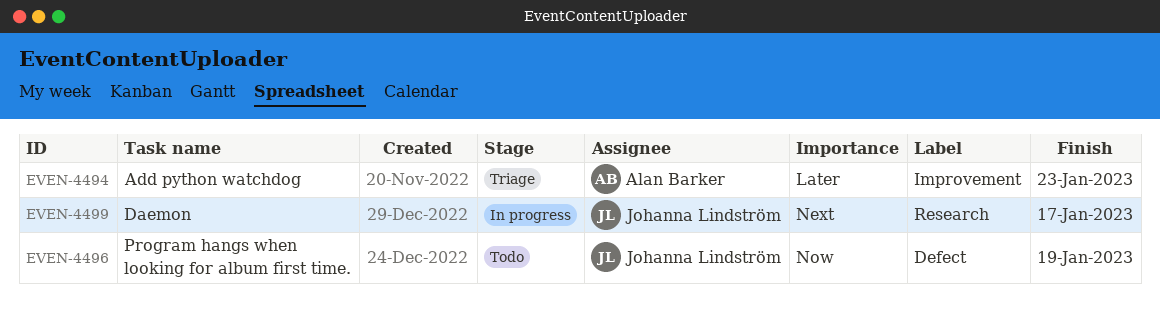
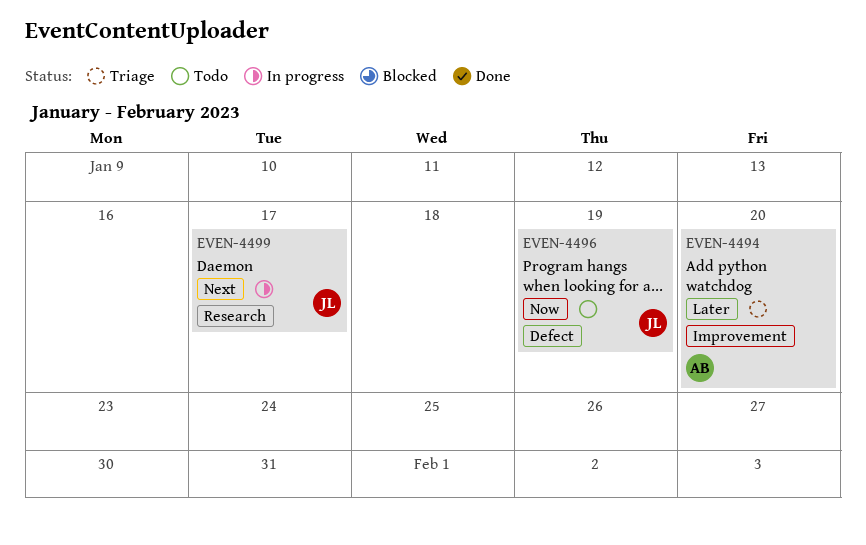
EVEN-4494, due: Jan 23 -> Jan 20

